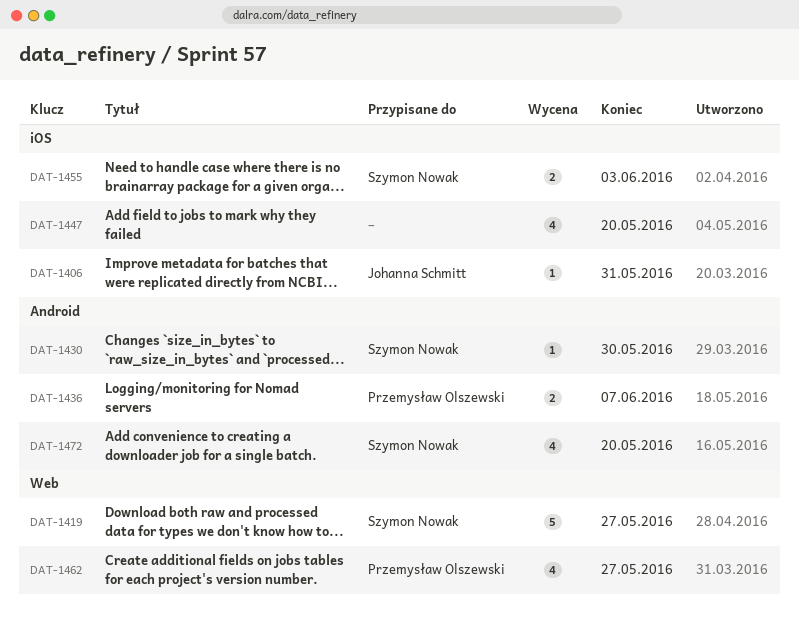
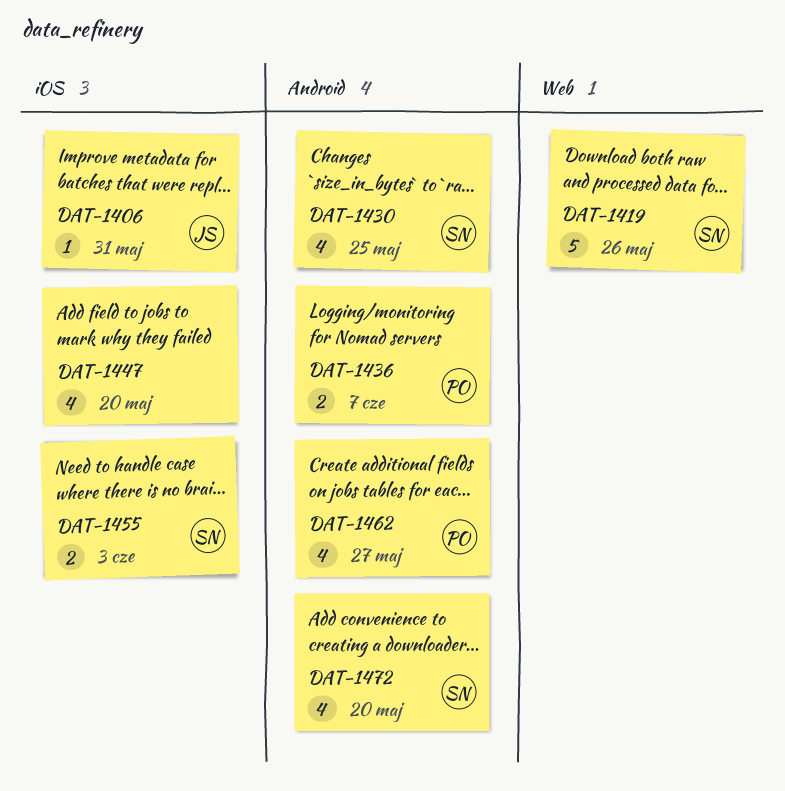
DAT-1419, due: May 27 -> May 26
DAT-1430, estimate: 1 -> 4
DAT-1430, due: May 30 -> May 25
DAT-1462, label: Web -> Android

